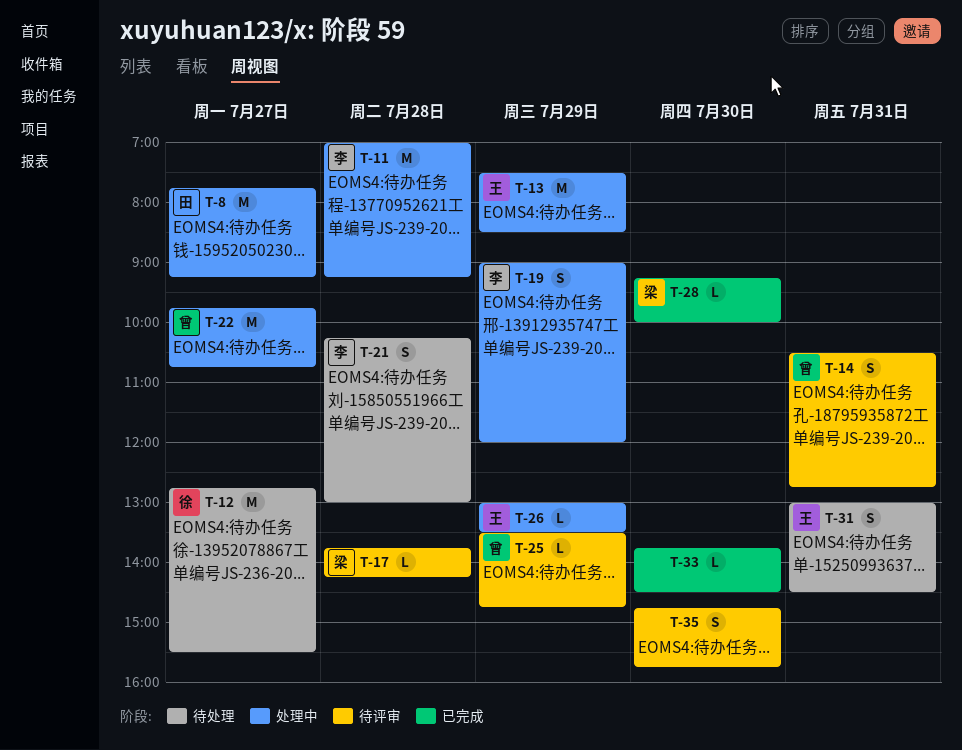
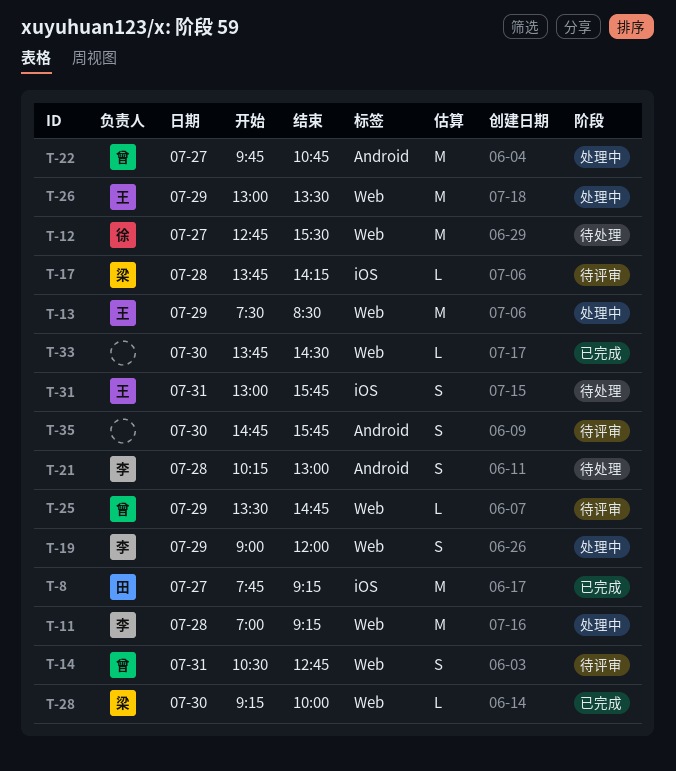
T-8, status: 处理中 -> 已完成
T-26, estimate: L -> M
T-31, ends: 14:30 -> 15:45

